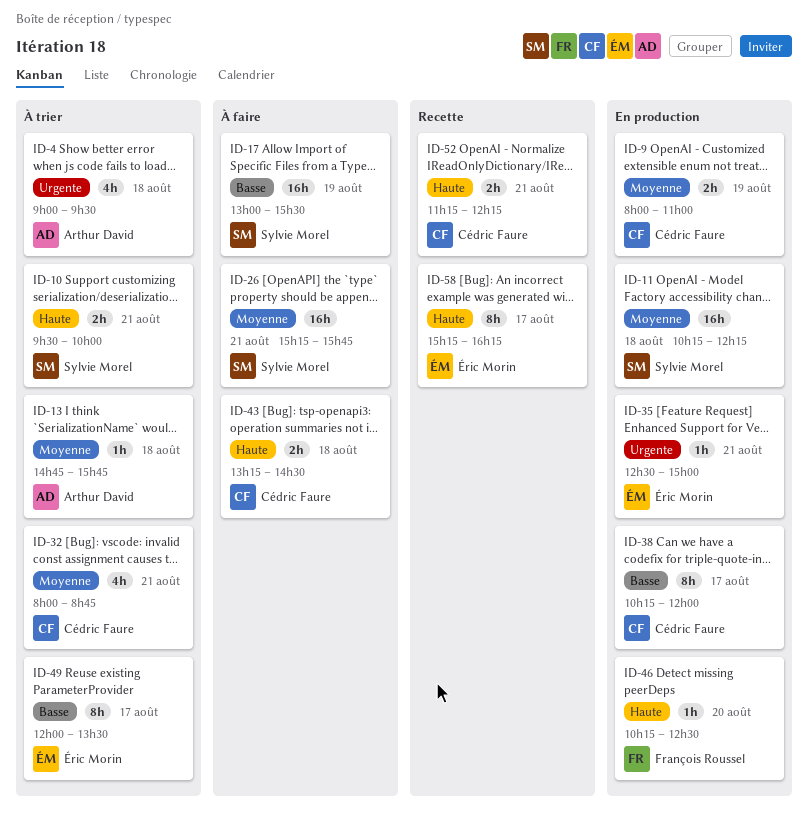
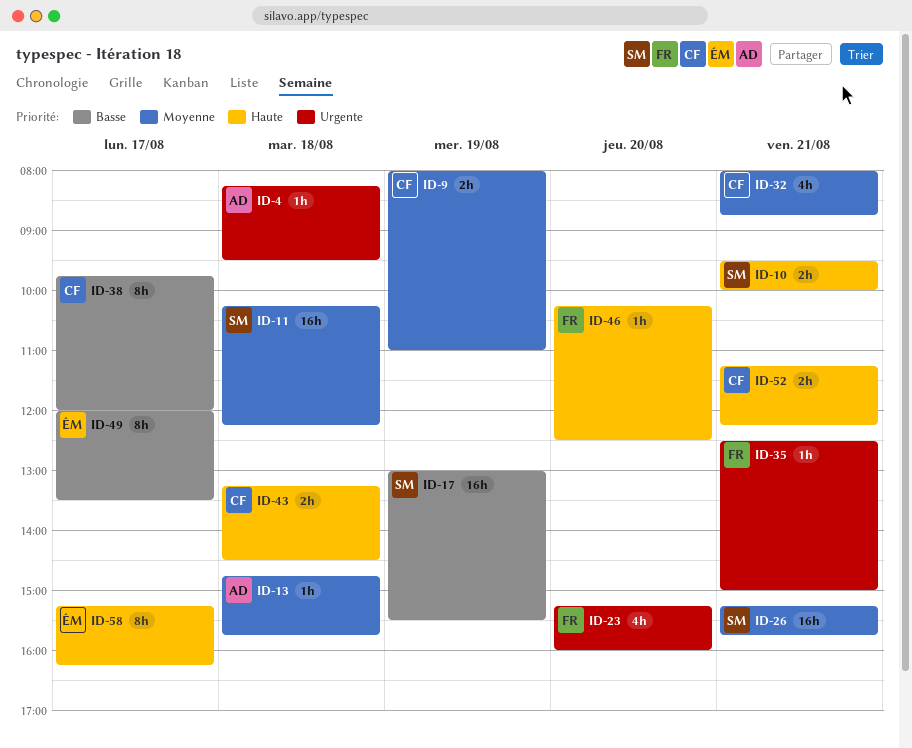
ID-4, estimate: 4h -> 1h
ID-4, begins: 09:00 -> 08:15
ID-23: none -> present
ID-35, owner: Éric Morin -> François Roussel
ID-38, begins: 10:15 -> 09:45

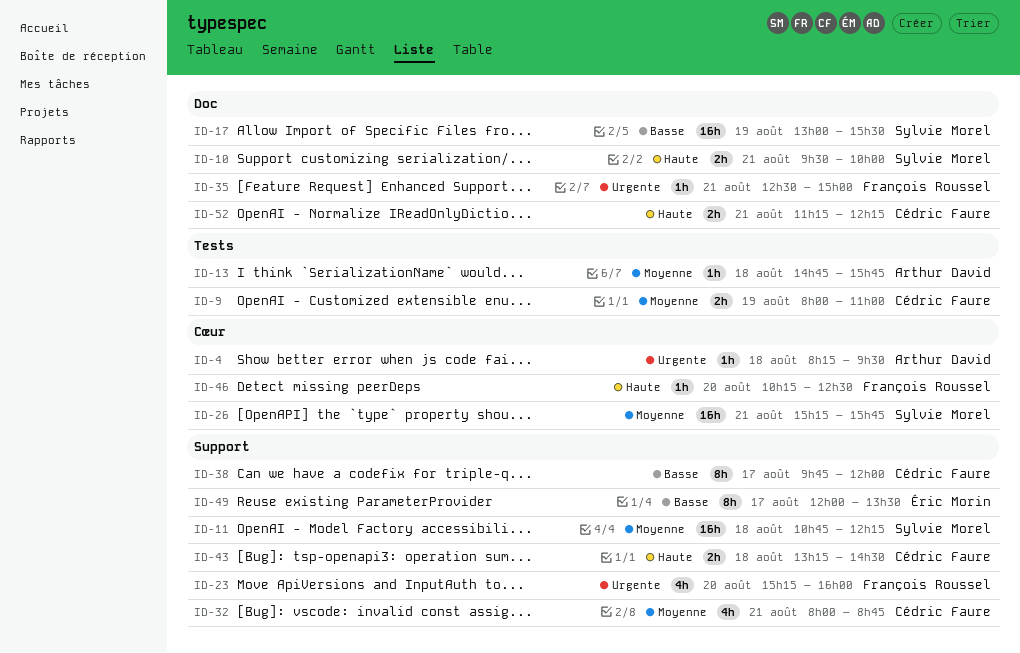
ID-11, begins: 10:15 -> 10:45
ID-58: present -> none

